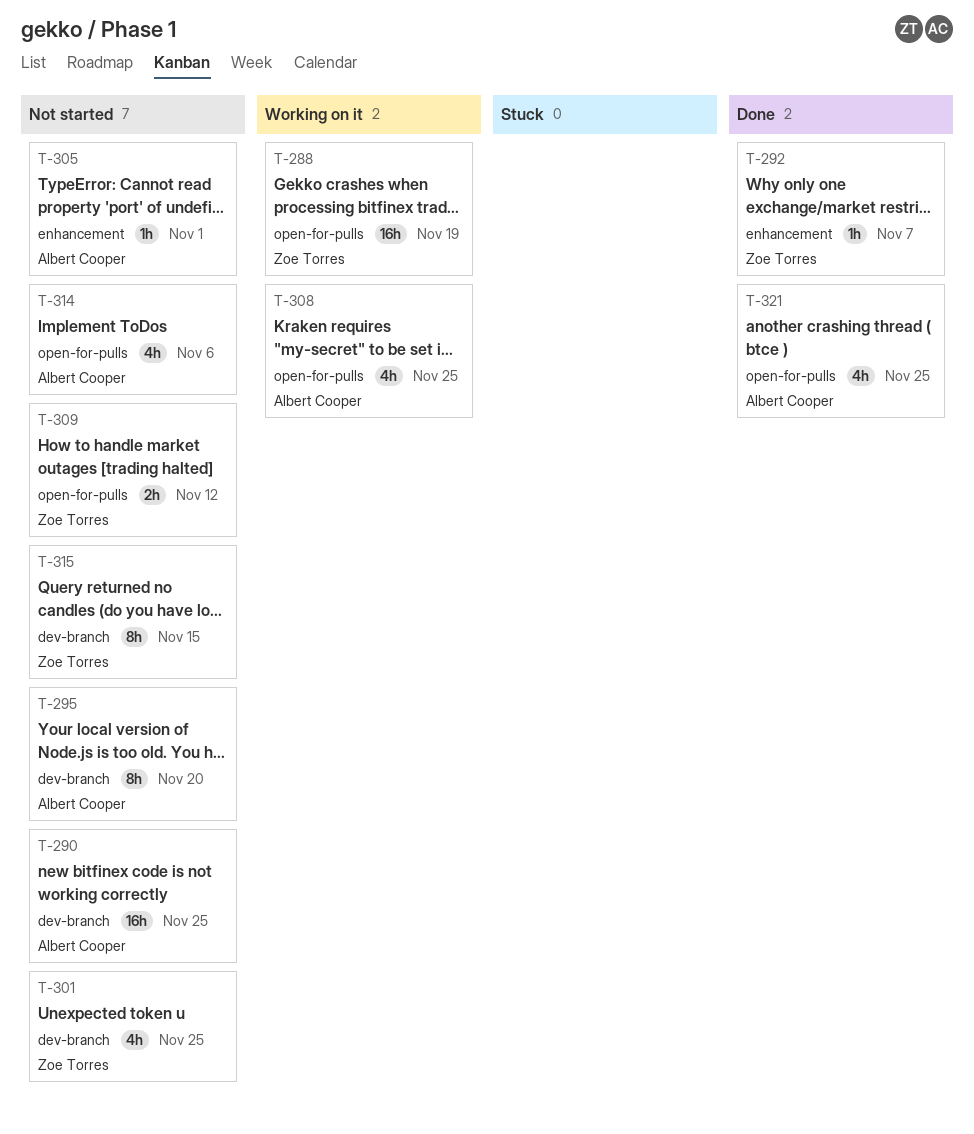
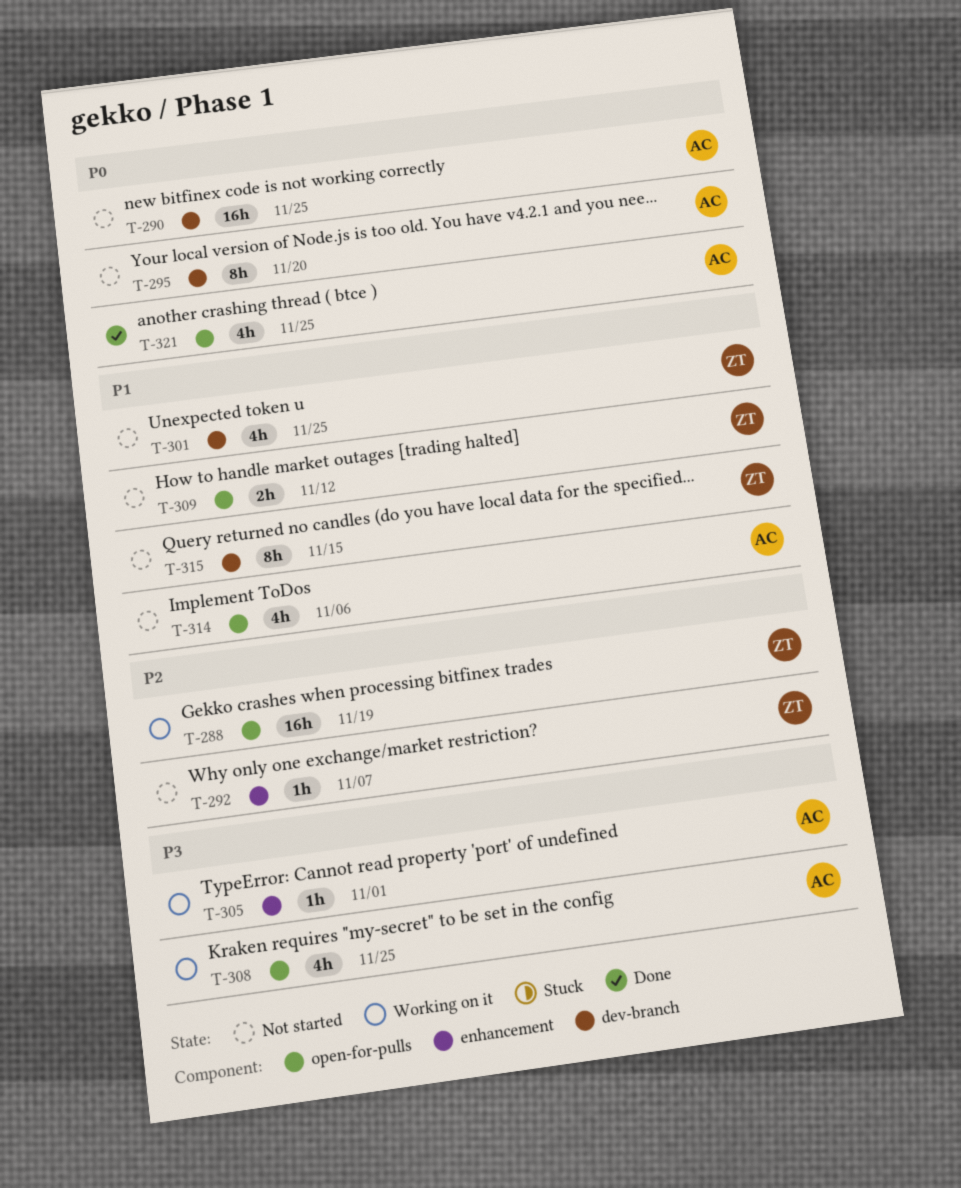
T-292, status: Done -> Not started
T-305, status: Not started -> Working on it

